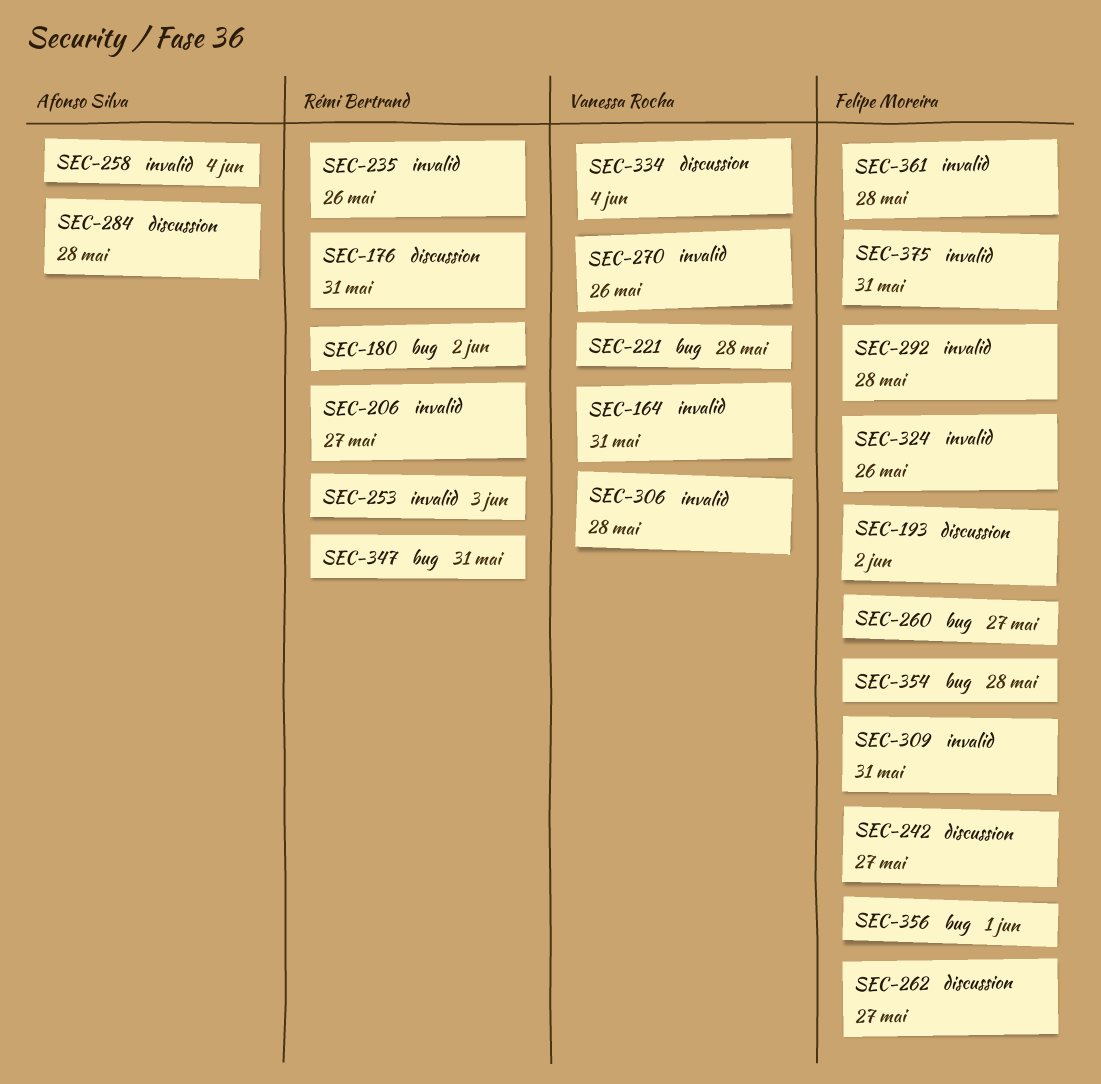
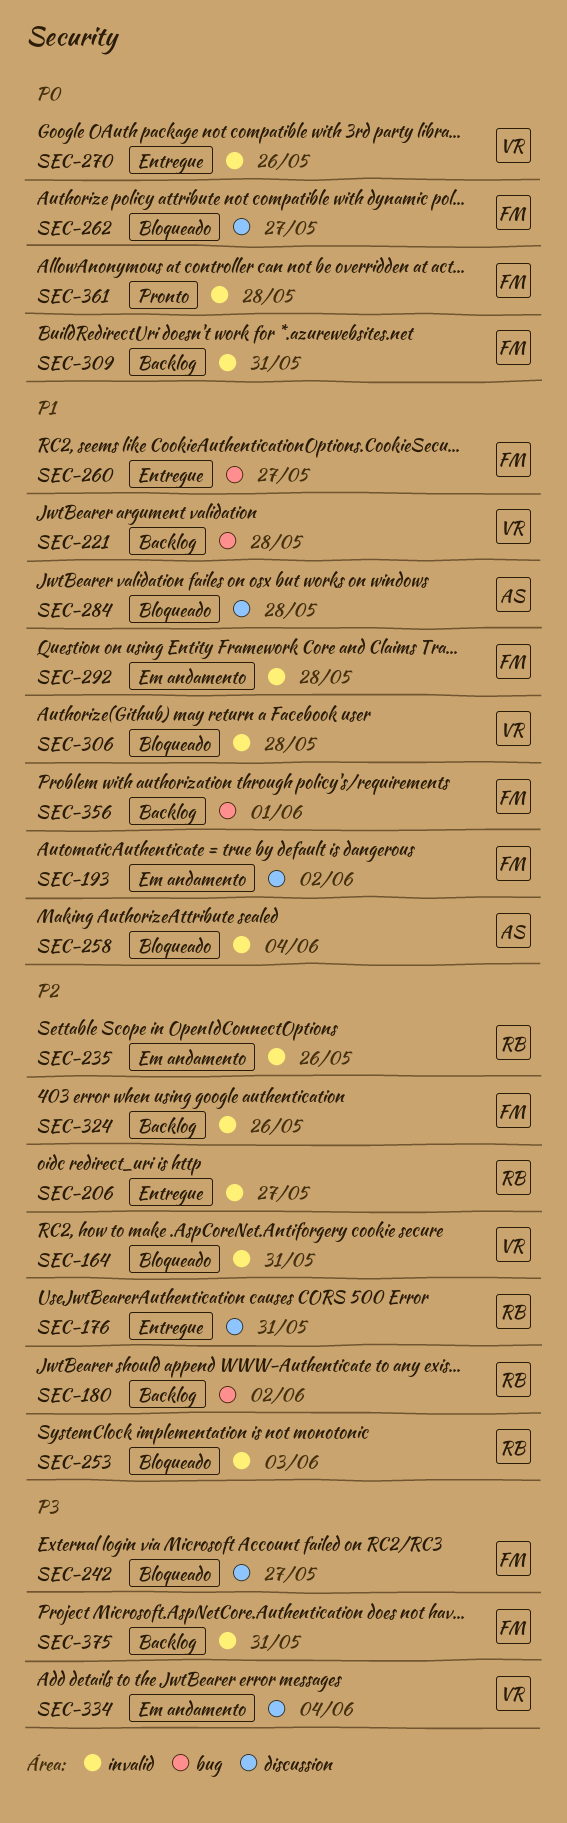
SEC-347: present -> none
SEC-354: present -> none

